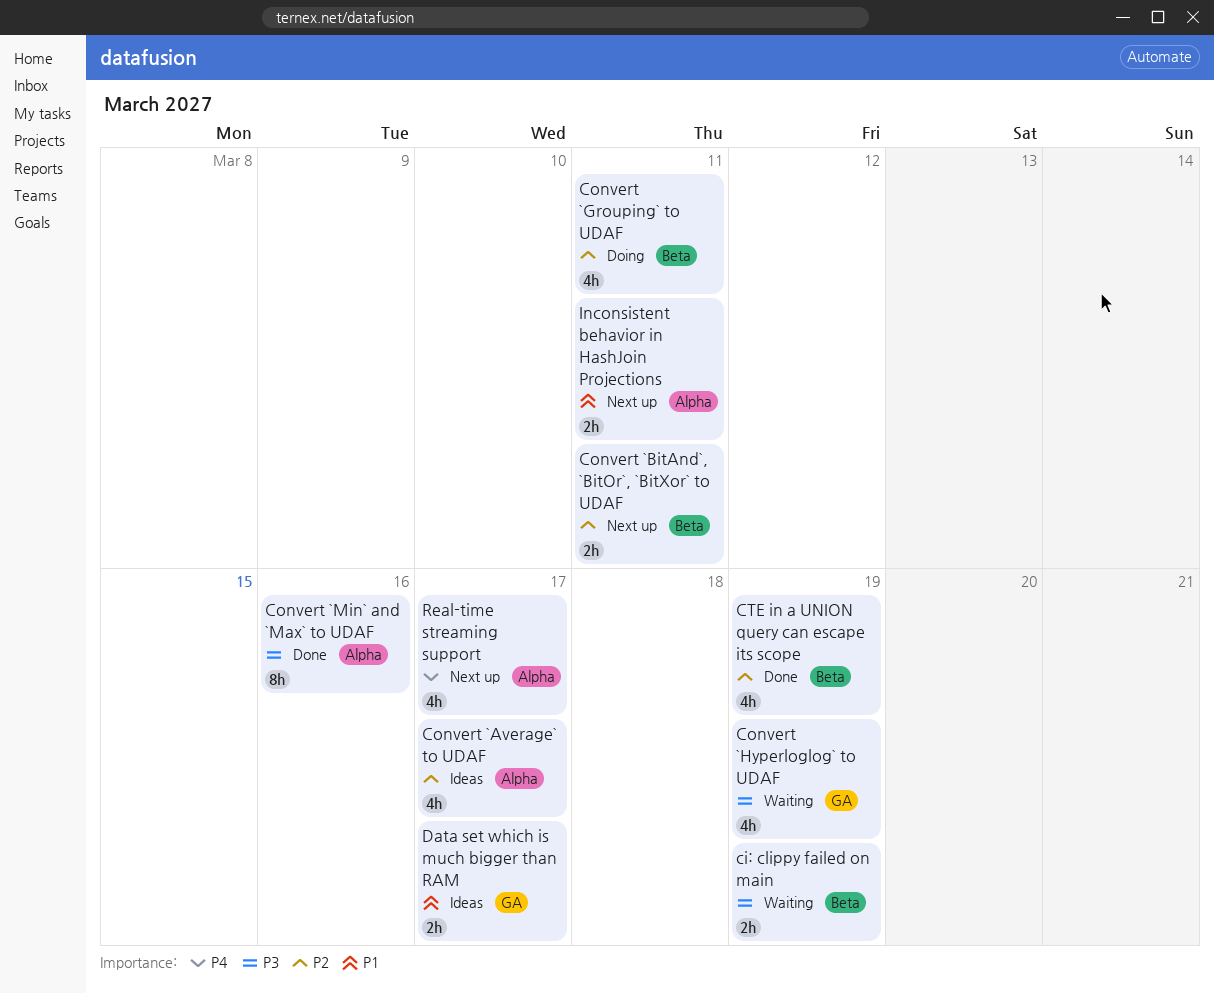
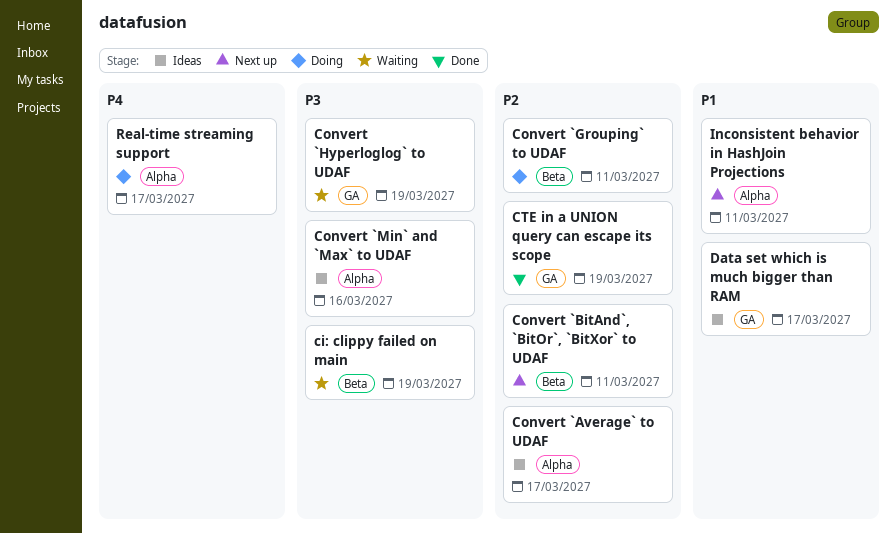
Convert `Min` and `Max` to UDAF, status: Done -> Ideas
CTE in a UNION query can escape its scope, label: Beta -> GA
Real-time streaming support, status: Next up -> Doing

